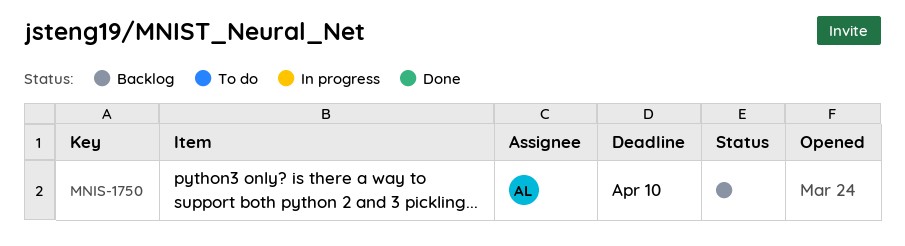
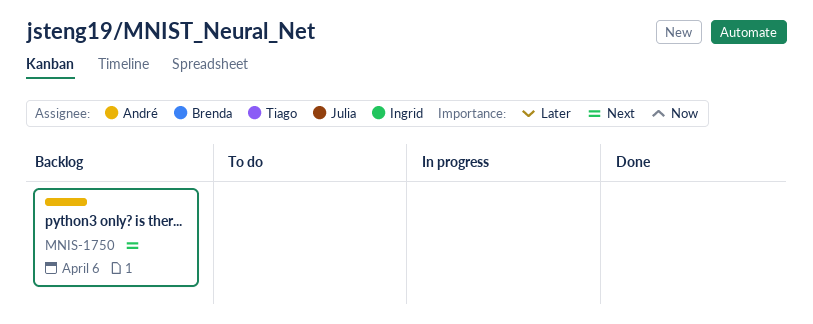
MNIS-1750, due: Apr 10 -> Apr 6

